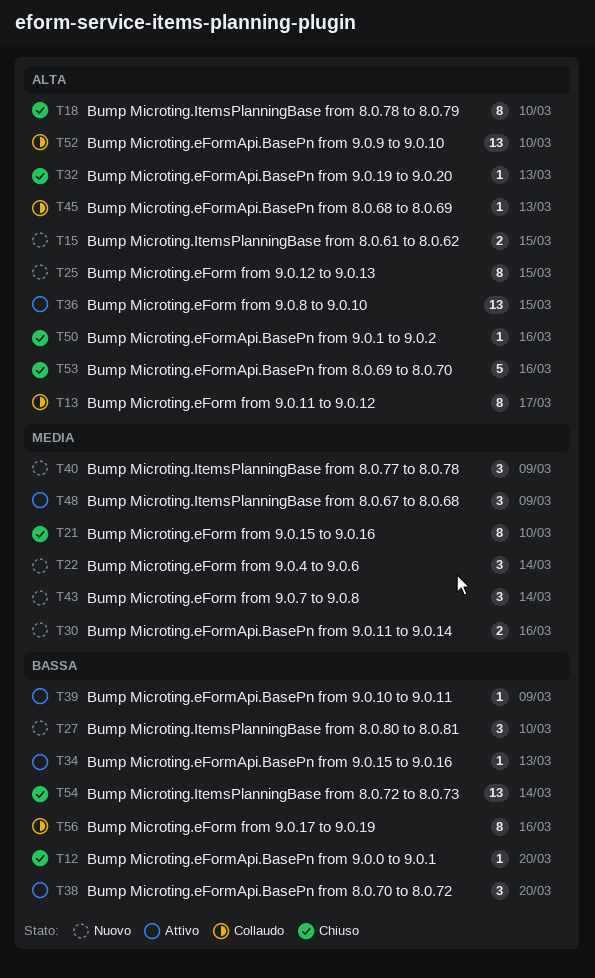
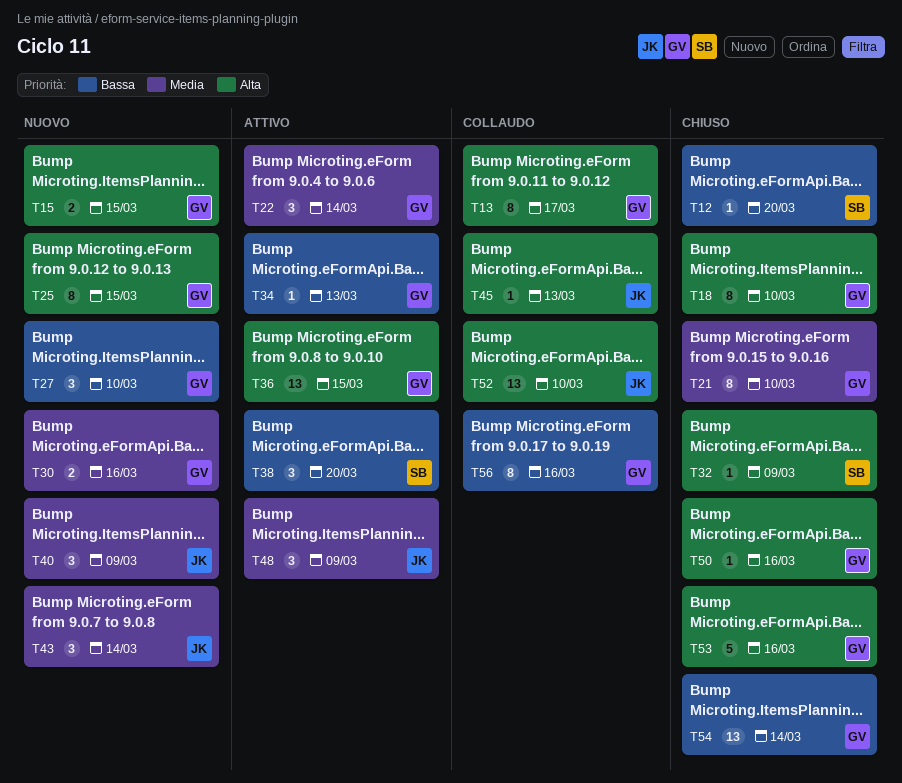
T22, status: Nuovo -> Attivo
T32, due: Mar 13 -> Mar 9
T39: present -> none

